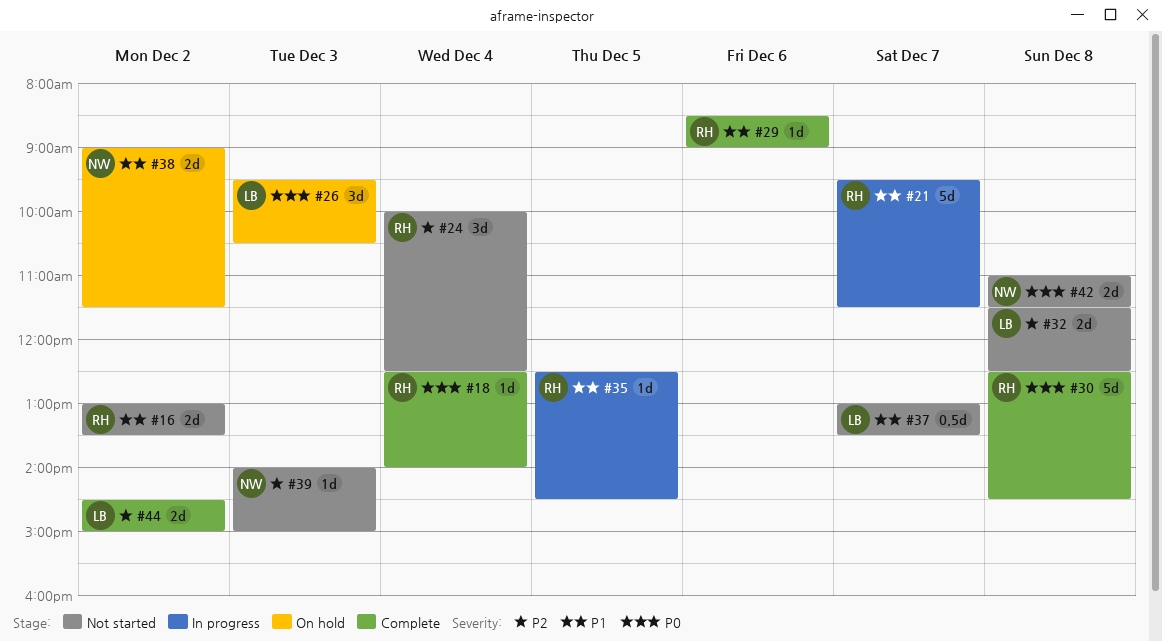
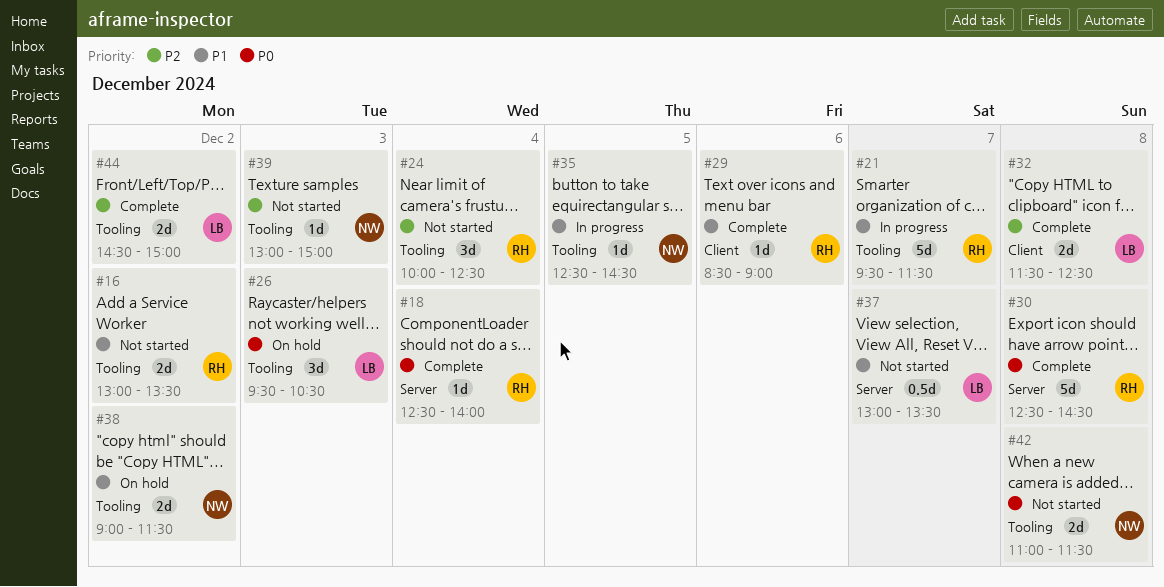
#32, status: Not started -> Complete
#35, owner: RH -> NW
#39, begins: 14:00 -> 13:00

